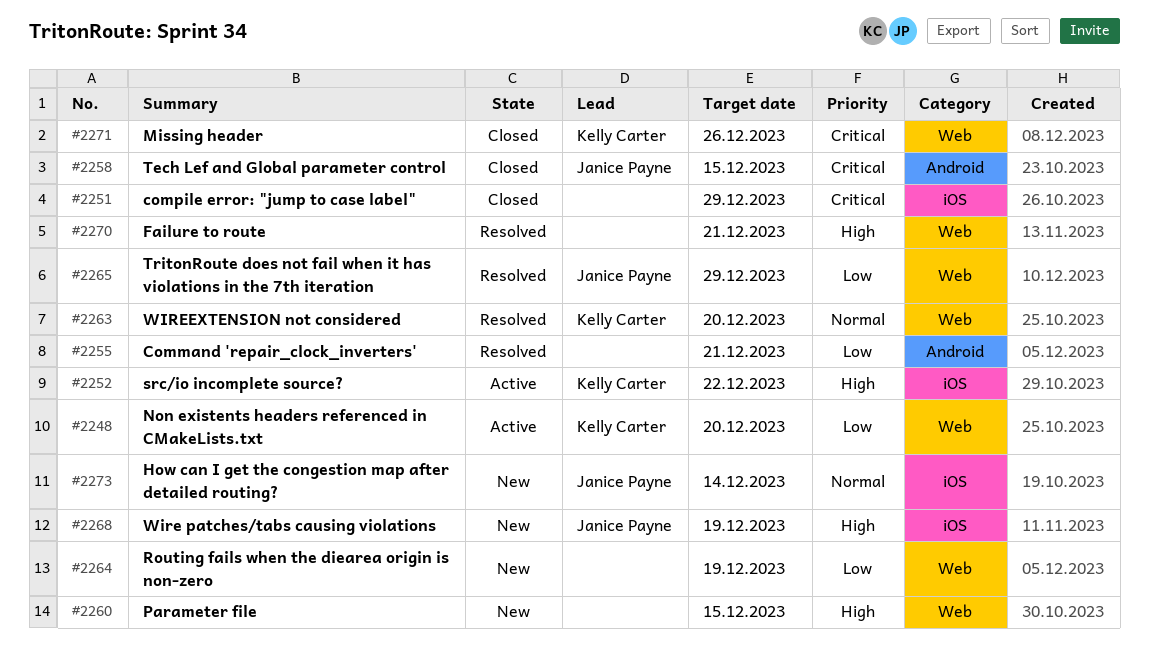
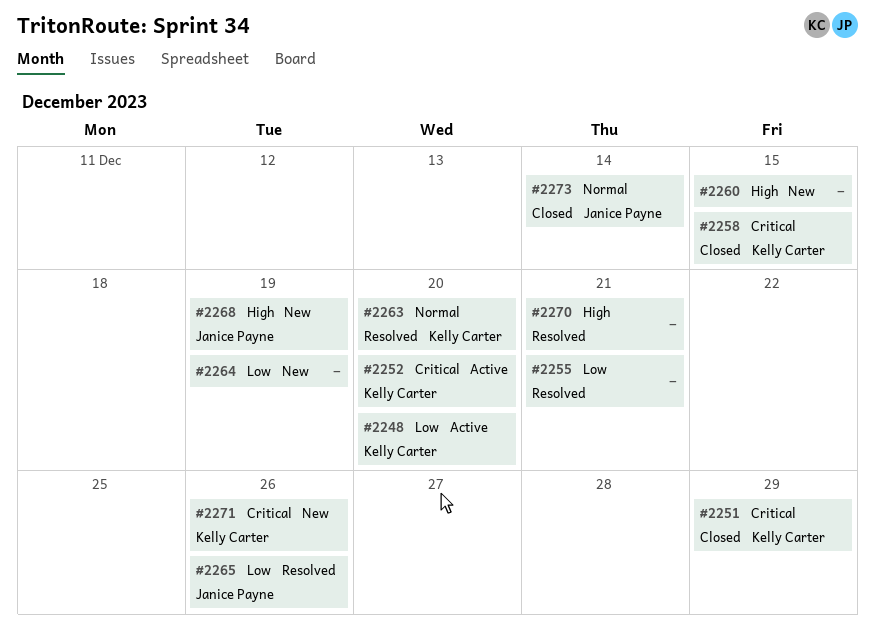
#2251, owner: none -> Kelly Carter
#2252, priority: High -> Critical
#2252, due: Dec 22 -> Dec 20
#2258, owner: Janice Payne -> Kelly Carter
#2265, due: Dec 29 -> Dec 26
#2271, status: Closed -> New
#2273, status: New -> Closed

